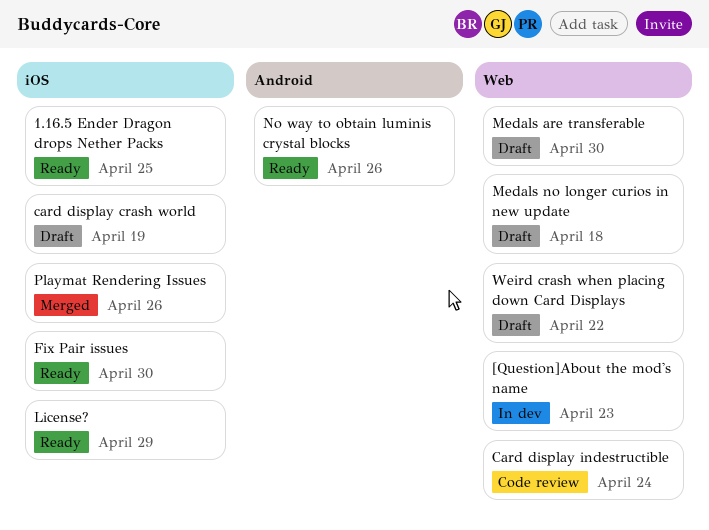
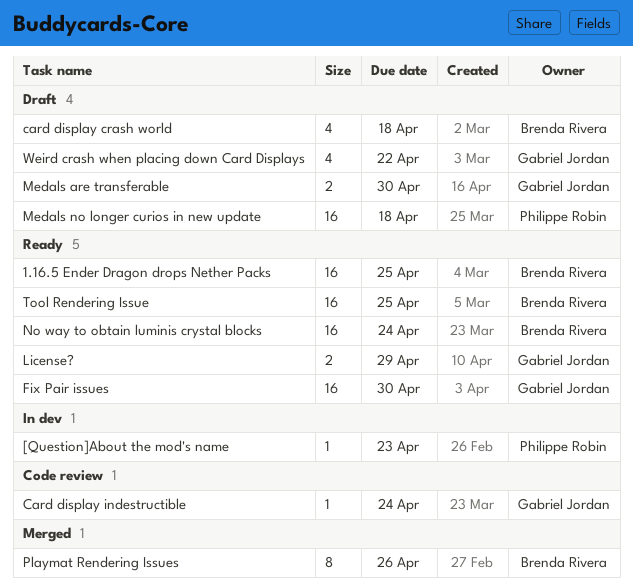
card display crash world, due: Apr 19 -> Apr 18
No way to obtain luminis crystal blocks, due: Apr 26 -> Apr 24
Tool Rendering Issue: none -> present

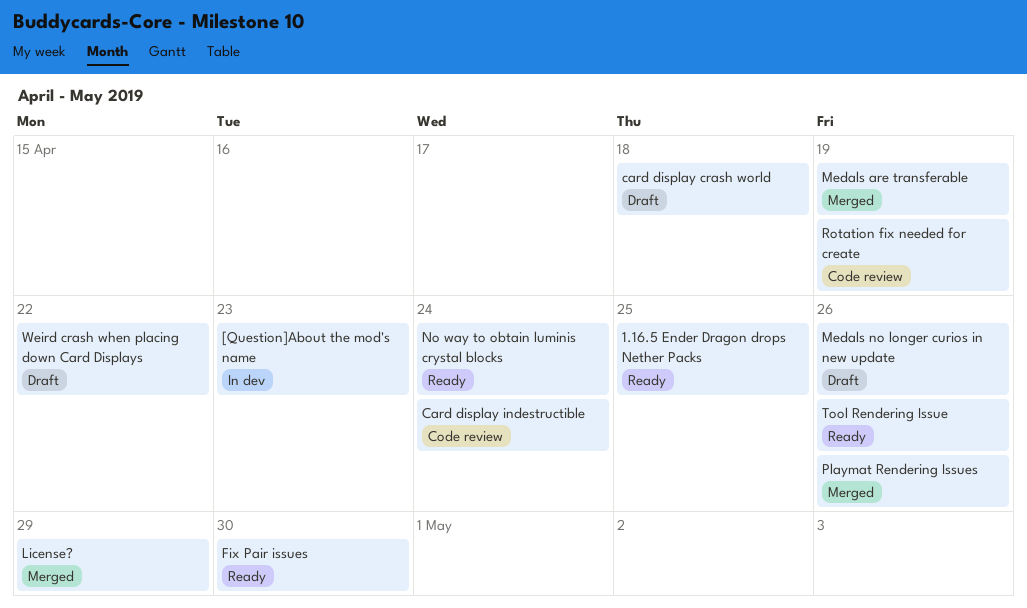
License?, status: Ready -> Merged
Medals are transferable, status: Draft -> Merged
Medals are transferable, due: Apr 30 -> Apr 19
Medals no longer curios in new update, due: Apr 18 -> Apr 26
Rotation fix needed for create: none -> present
Tool Rendering Issue, due: Apr 25 -> Apr 26

